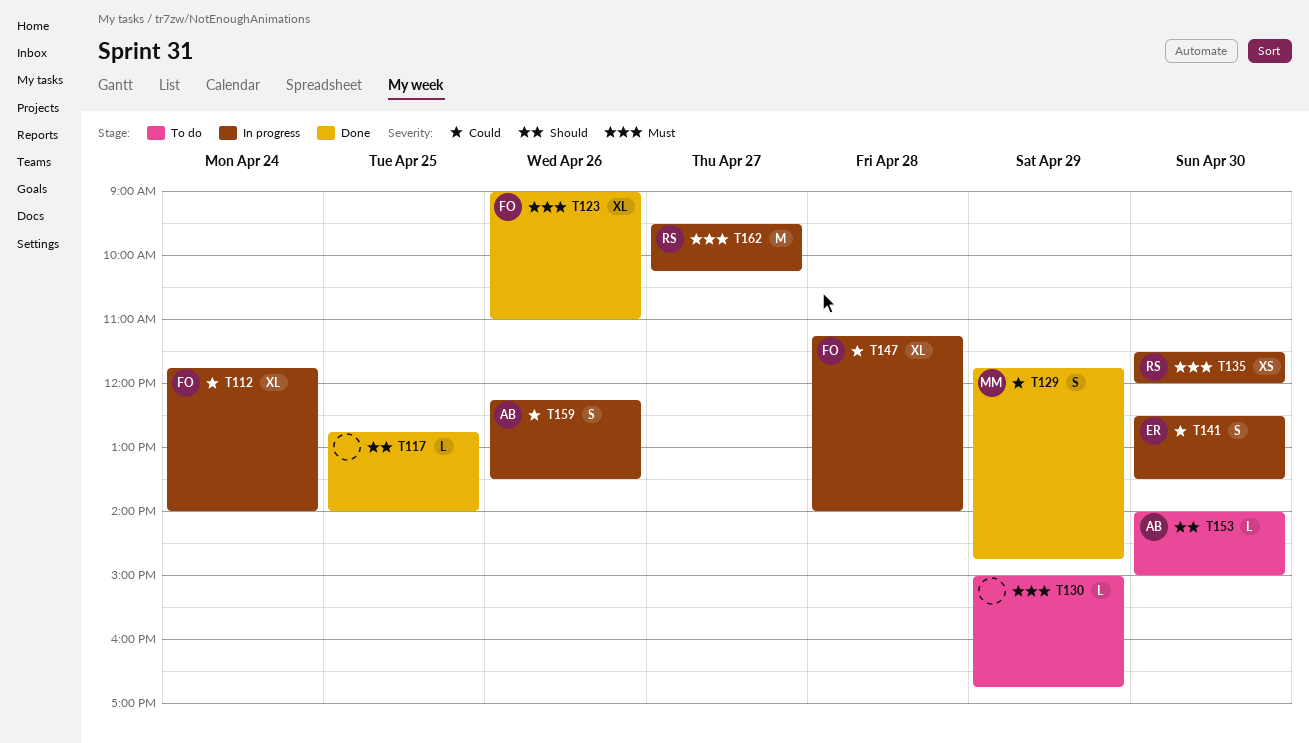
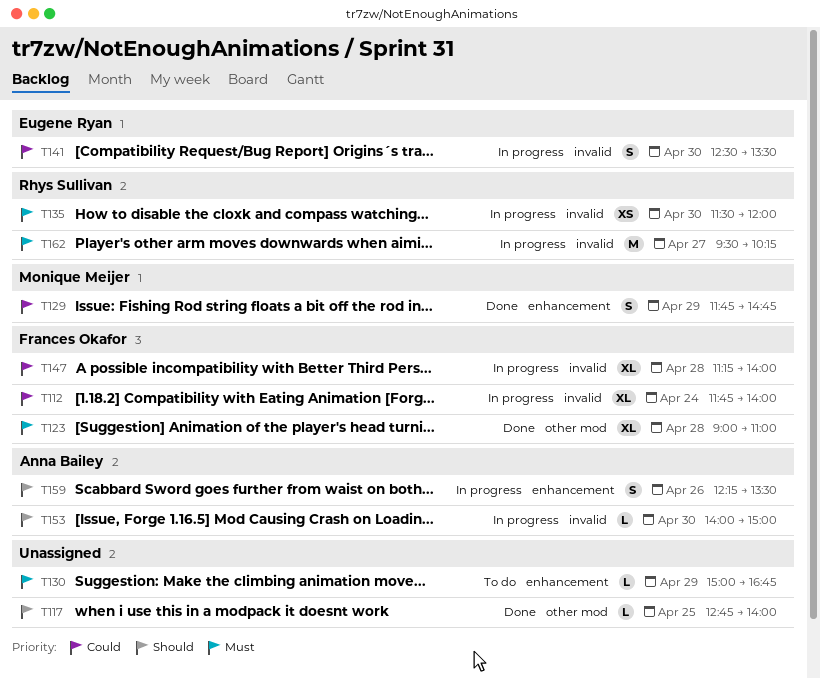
T123, day: Apr 26 -> Apr 28
T153, status: To do -> In progress
T159, priority: Could -> Should

